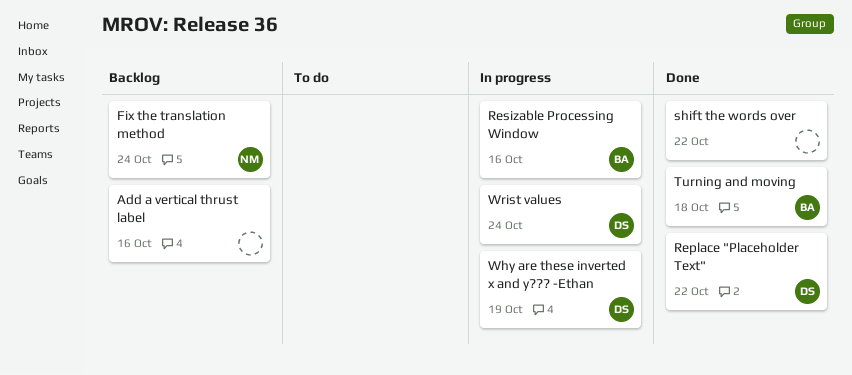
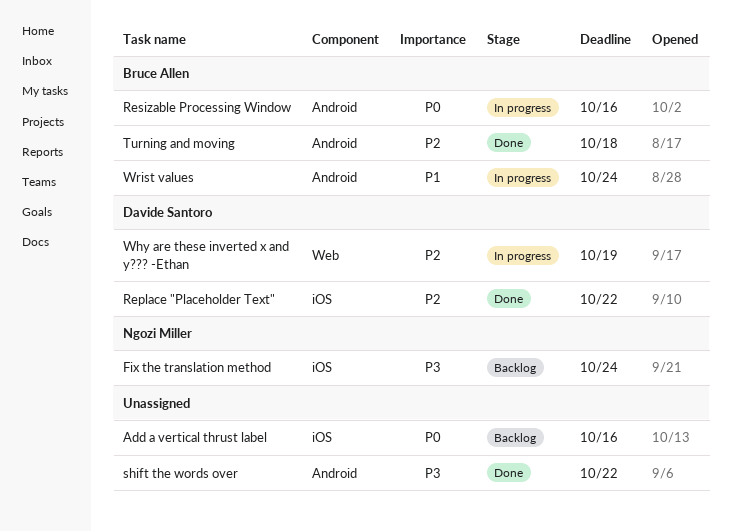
Wrist values, owner: Davide Santoro -> Bruce Allen

